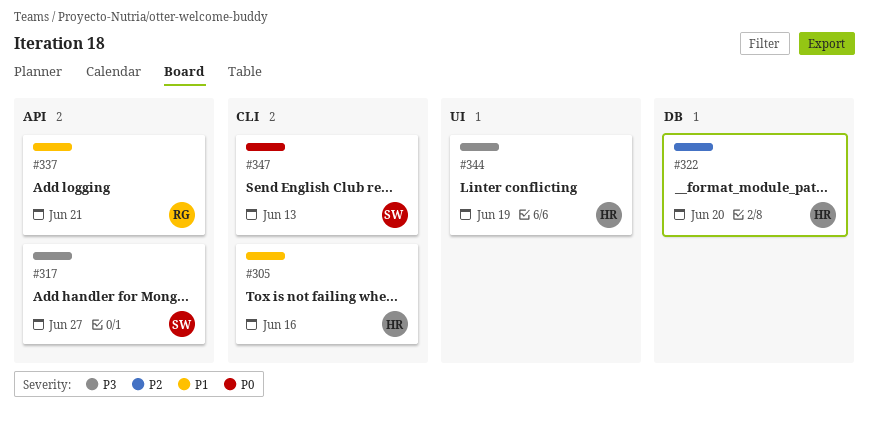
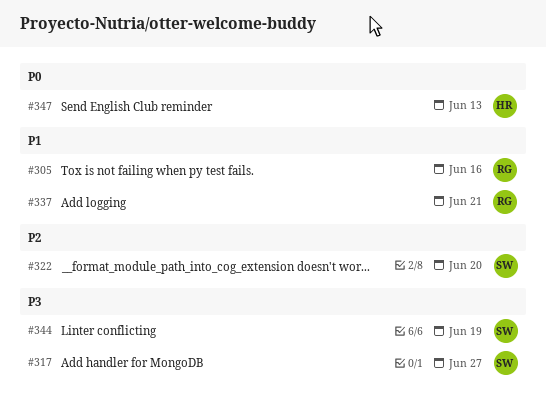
#305, owner: HR -> RG
#322, owner: HR -> SW
#344, owner: HR -> SW
#347, owner: SW -> HR

